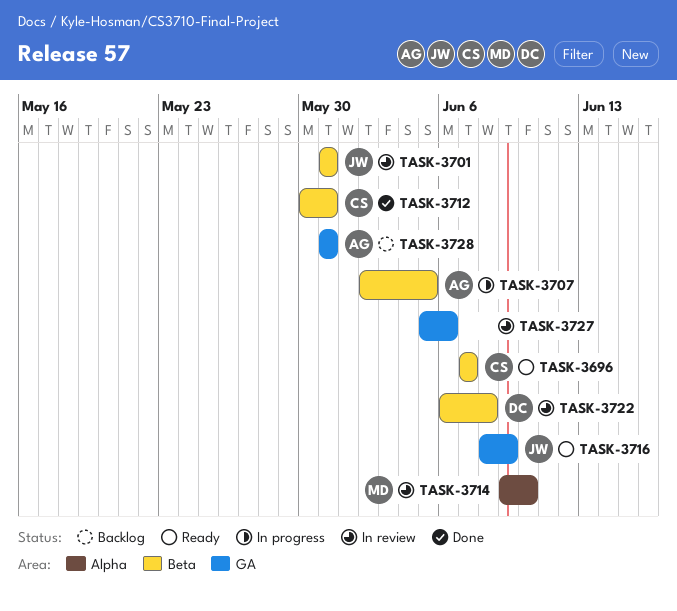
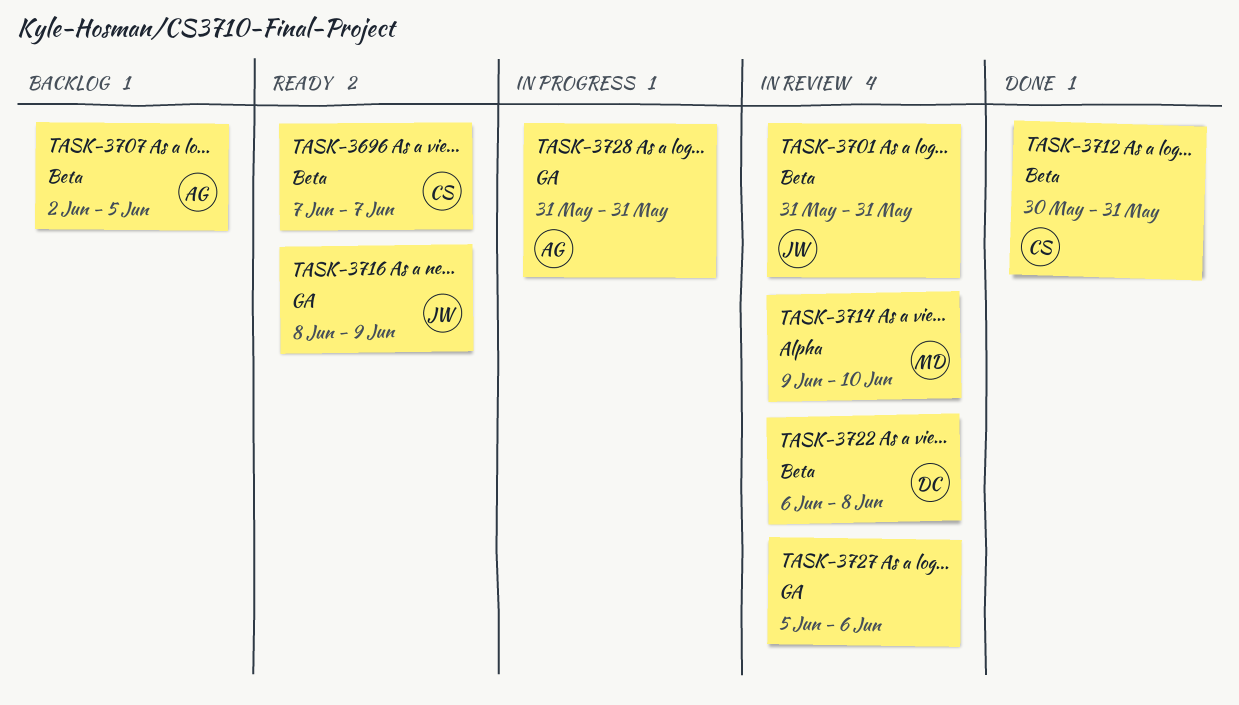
TASK-3707, status: In progress -> Backlog
TASK-3728, status: Backlog -> In progress

